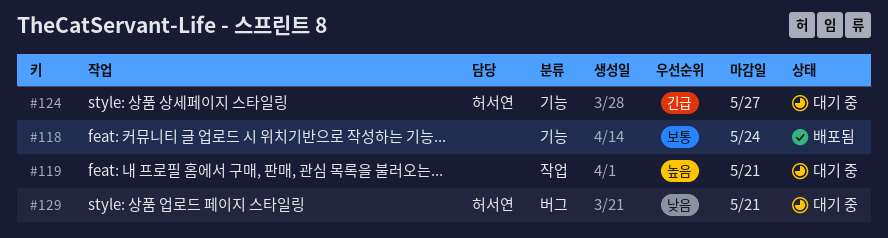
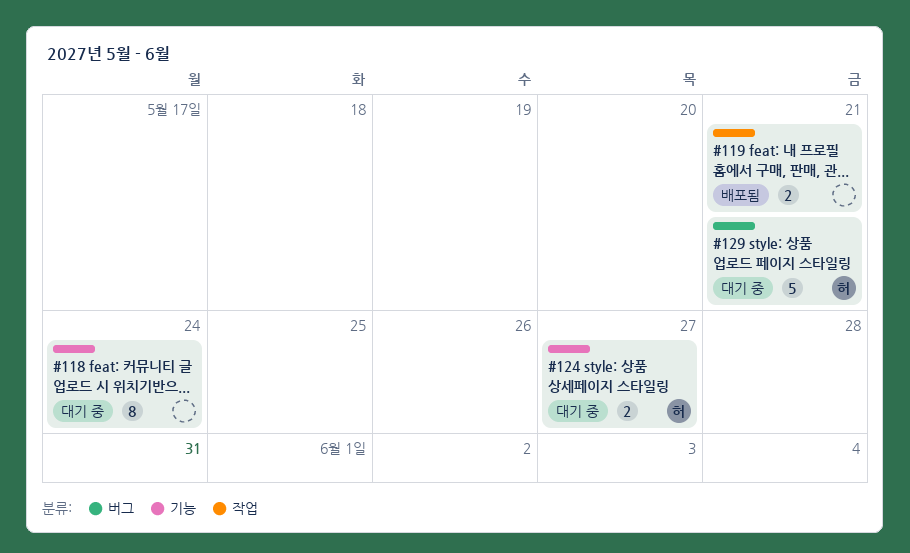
#118, status: 배포됨 -> 대기 중
#119, status: 대기 중 -> 배포됨

